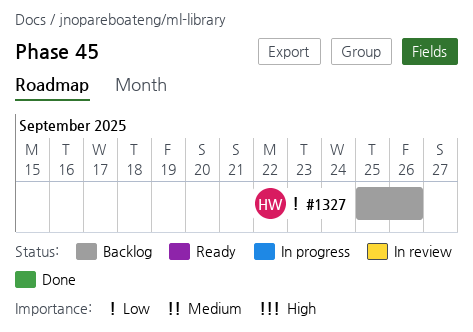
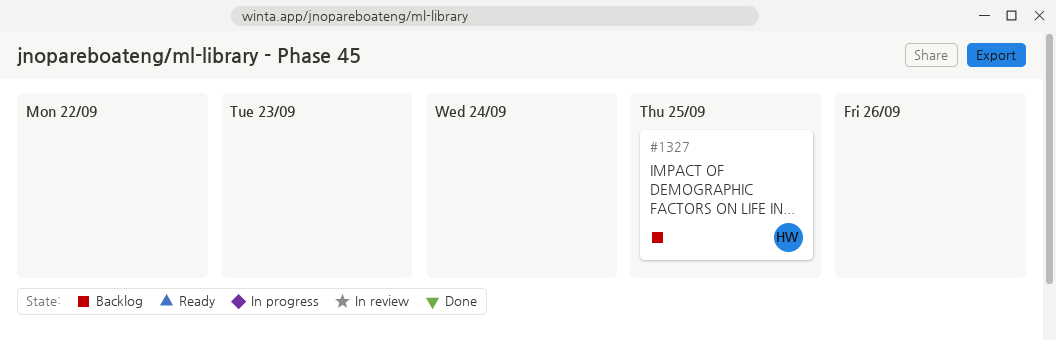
#1327, due: Sep 26 -> Sep 25

